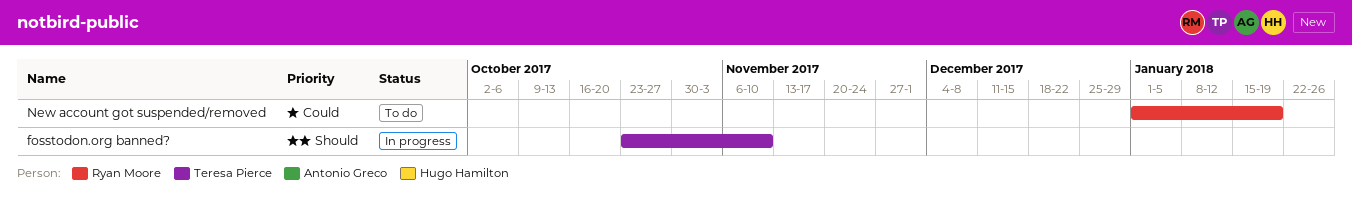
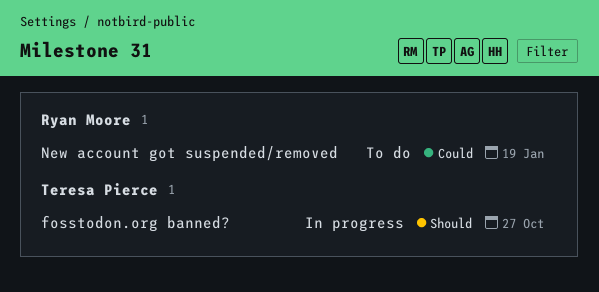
fosstodon.org banned?, due: Nov 10 -> Oct 27

